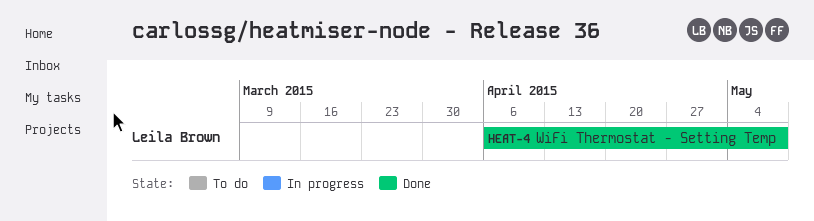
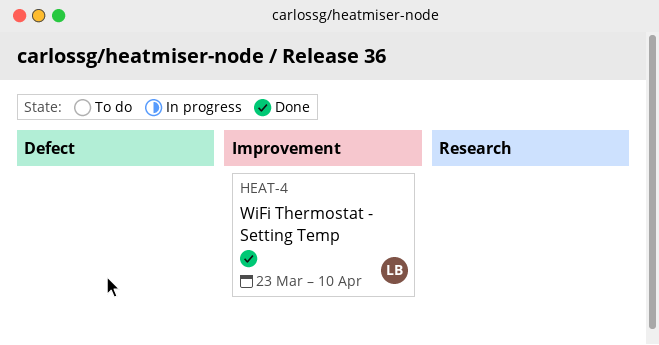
HEAT-4, start: Apr 6 -> Mar 23
HEAT-4, due: May 8 -> Apr 10

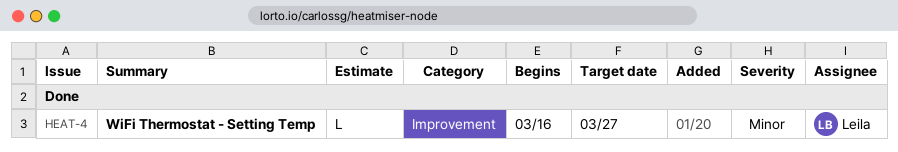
HEAT-4, start: Mar 23 -> Mar 16
HEAT-4, due: Apr 10 -> Mar 27

